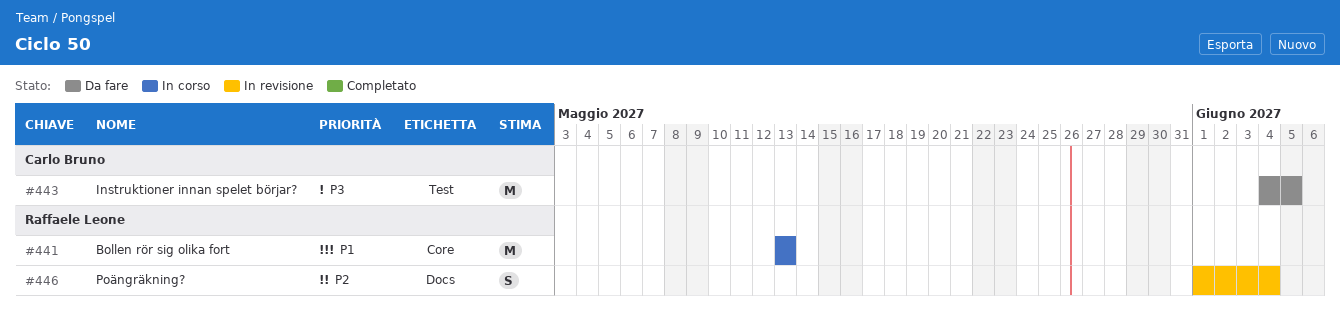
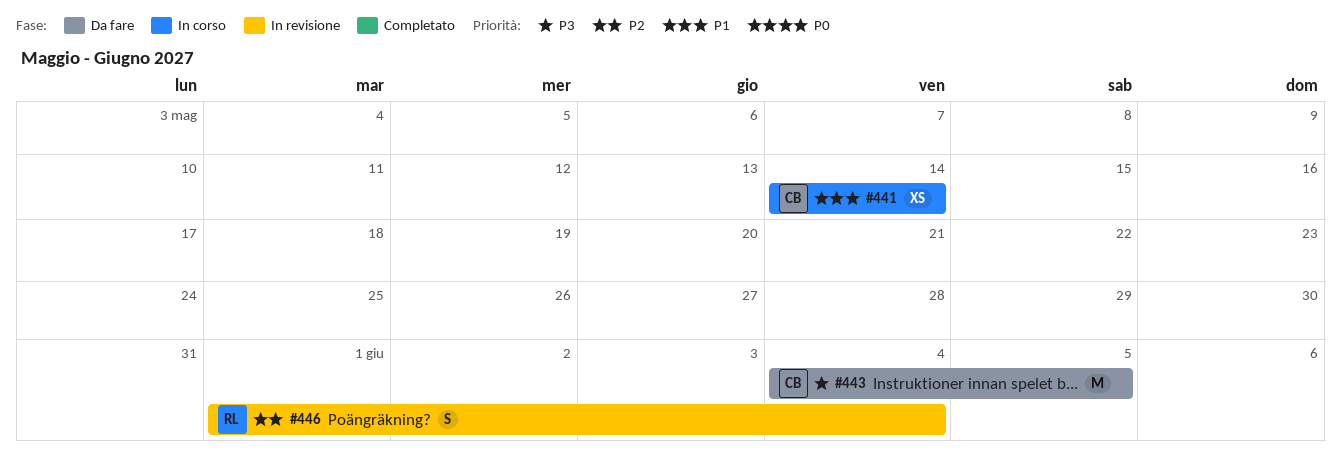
#441, owner: Raffaele Leone -> Carlo Bruno
#441, estimate: M -> XS
#441, start: May 13 -> May 14
#441, due: May 13 -> May 14

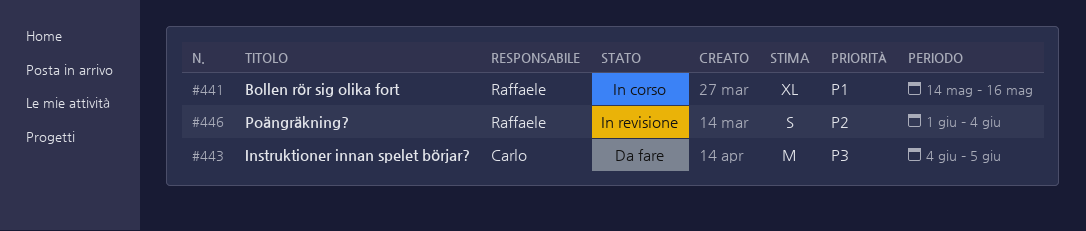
#441, owner: Carlo -> Raffaele
#441, estimate: XS -> XL
#441, due: May 14 -> May 16

